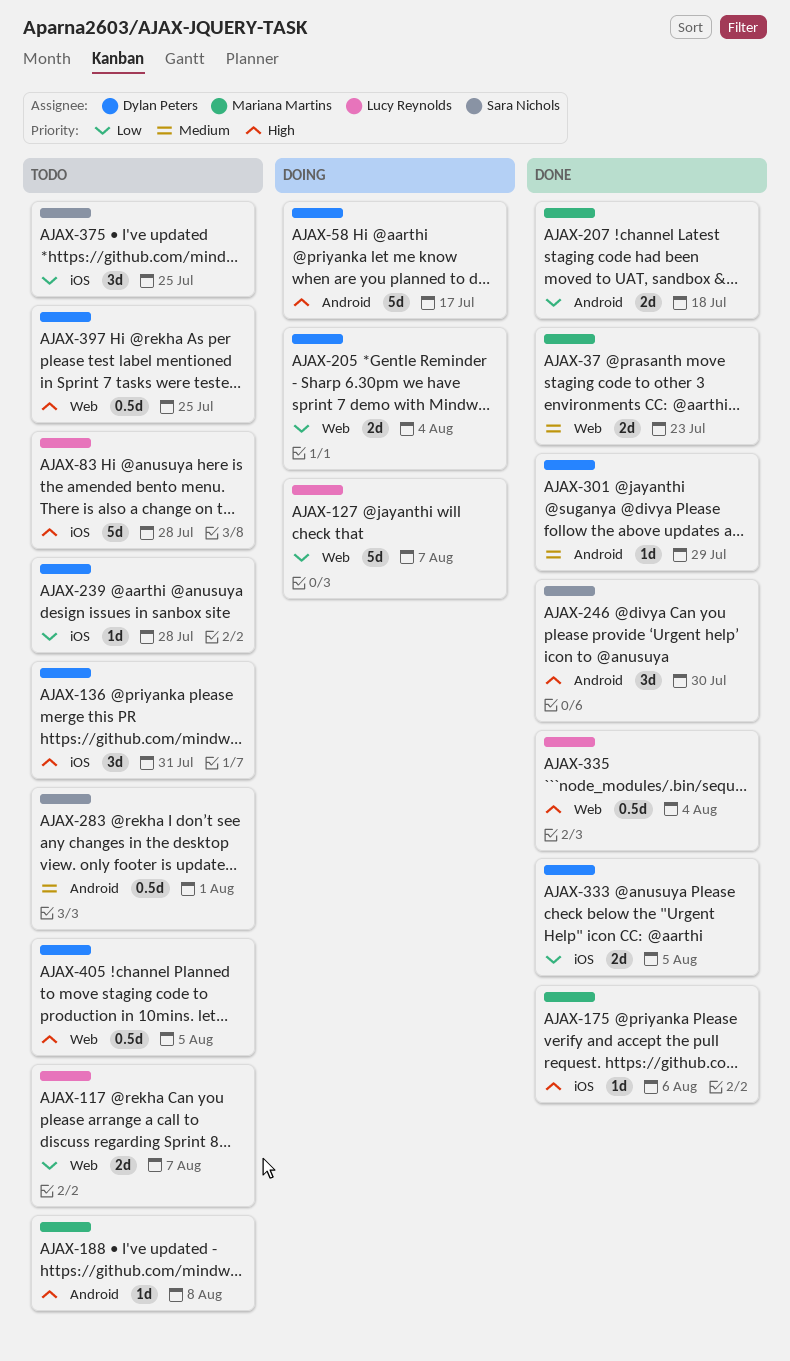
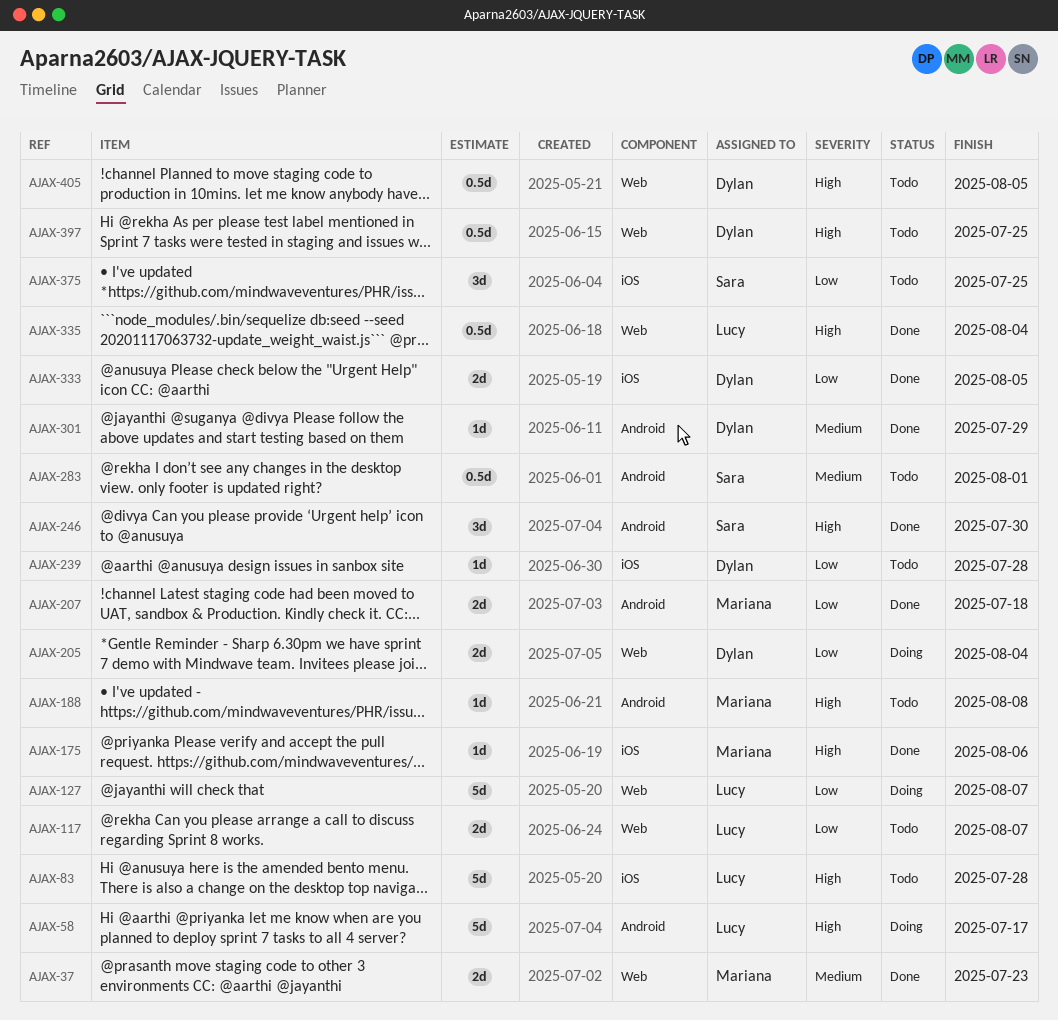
AJAX-58, owner: Dylan Peters -> Lucy Reynolds
AJAX-136: present -> none

